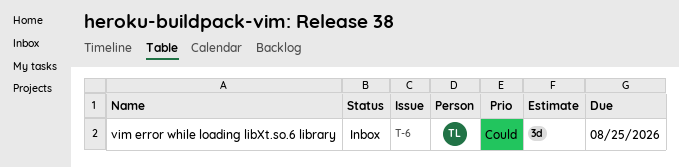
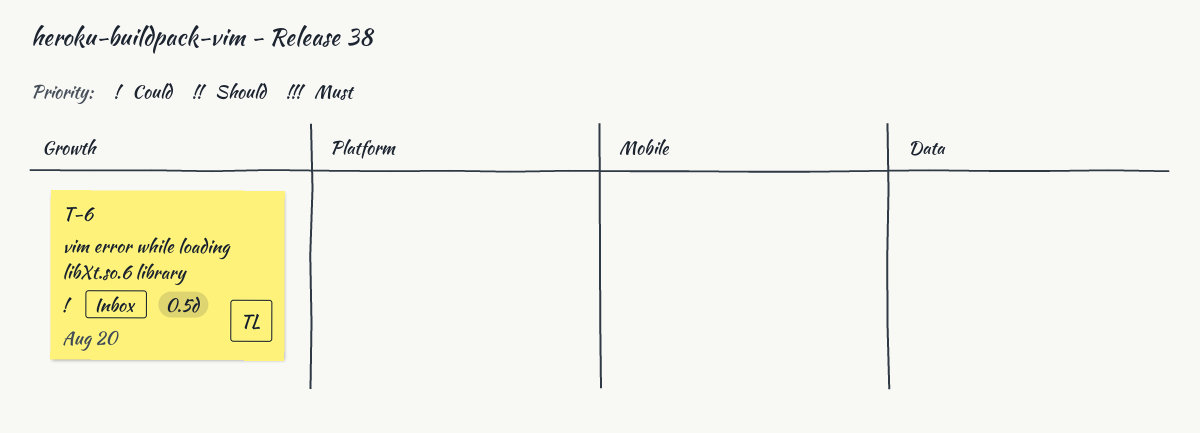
T-6, estimate: 3d -> 0.5d
T-6, due: Aug 25 -> Aug 20

